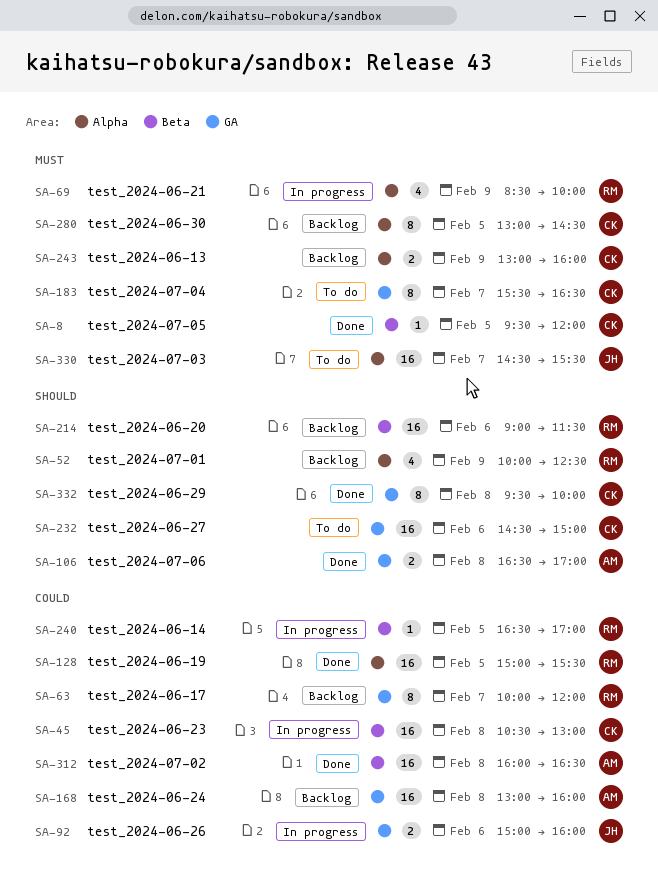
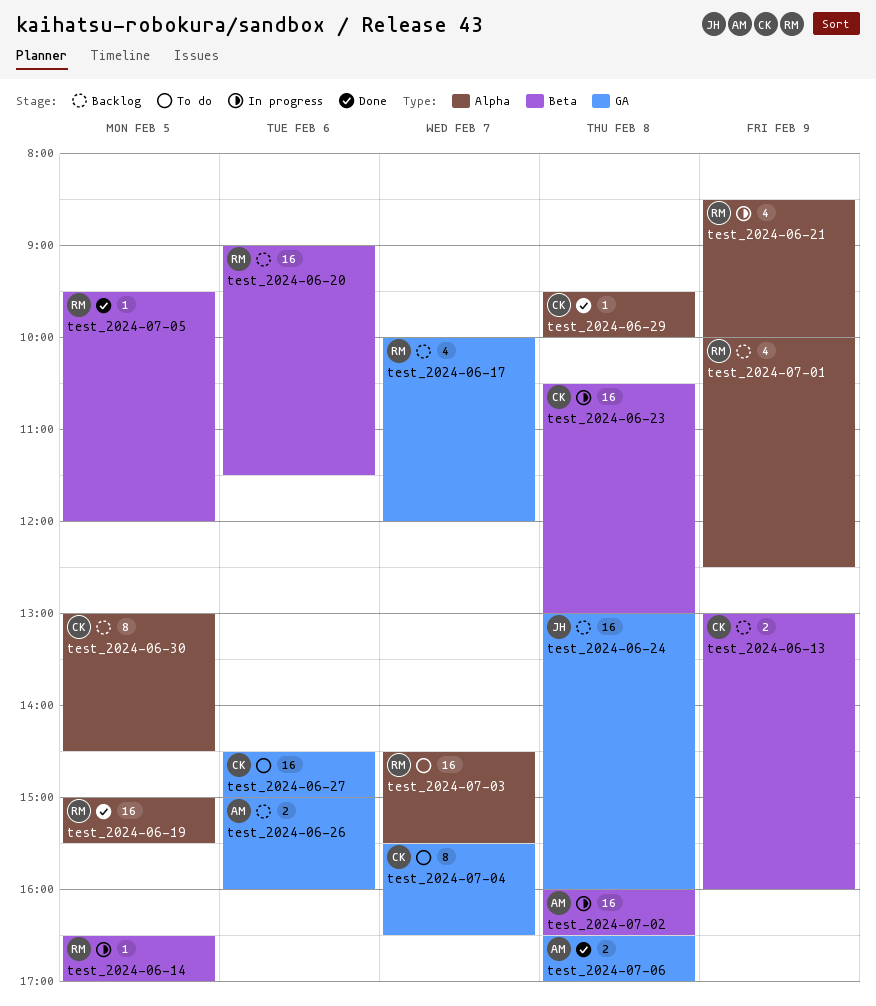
test_2024-06-13, label: Alpha -> Beta
test_2024-06-17, estimate: 8 -> 4
test_2024-06-24, owner: AM -> JH
test_2024-06-26, status: In progress -> Backlog
test_2024-06-26, owner: JH -> AM
test_2024-06-29, label: GA -> Alpha
test_2024-06-29, estimate: 8 -> 1
test_2024-07-02, status: Done -> In progress
test_2024-07-03, owner: JH -> RM
test_2024-07-05, owner: CK -> RM

